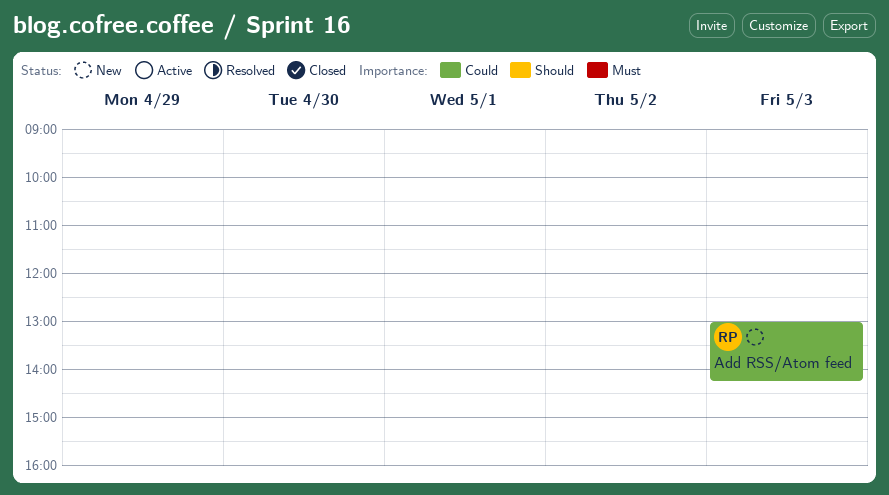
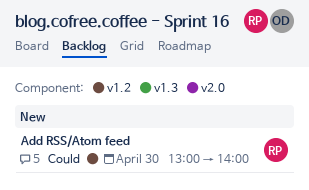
Add RSS/Atom feed, day: May 3 -> Apr 30
Add RSS/Atom feed, ends: 14:15 -> 14:00

